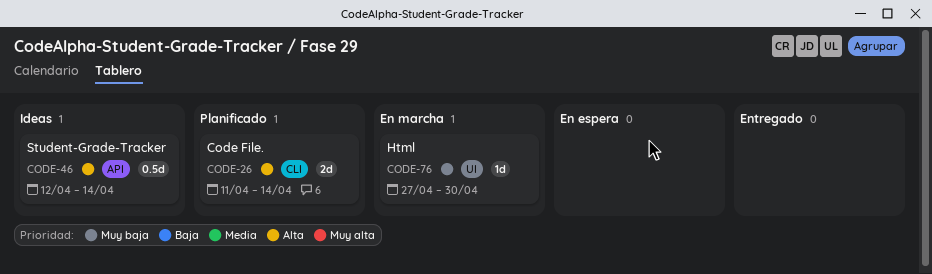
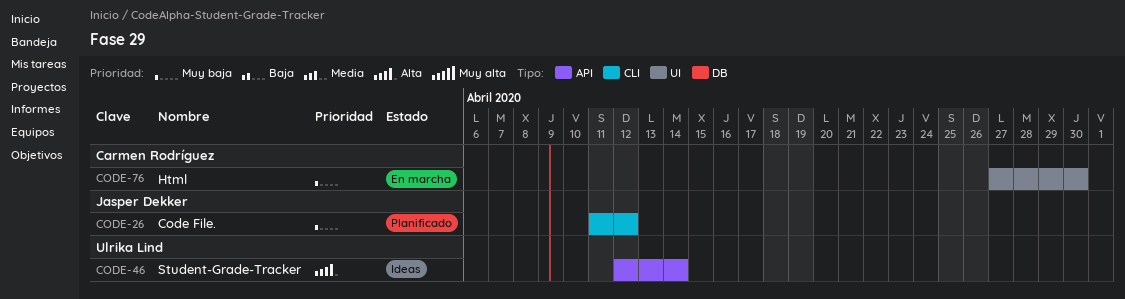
CODE-26, priority: Alta -> Muy baja
CODE-26, due: Apr 14 -> Apr 12

